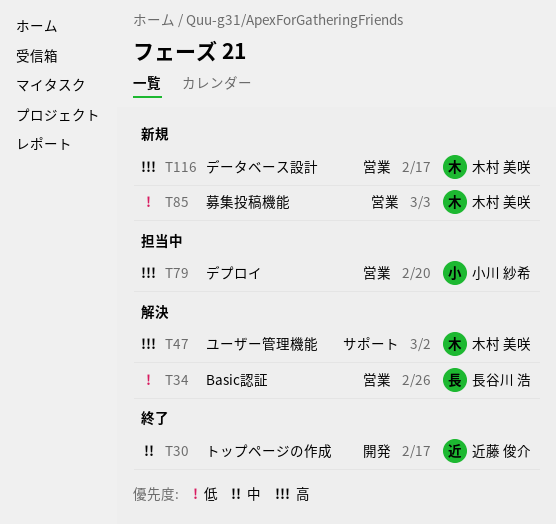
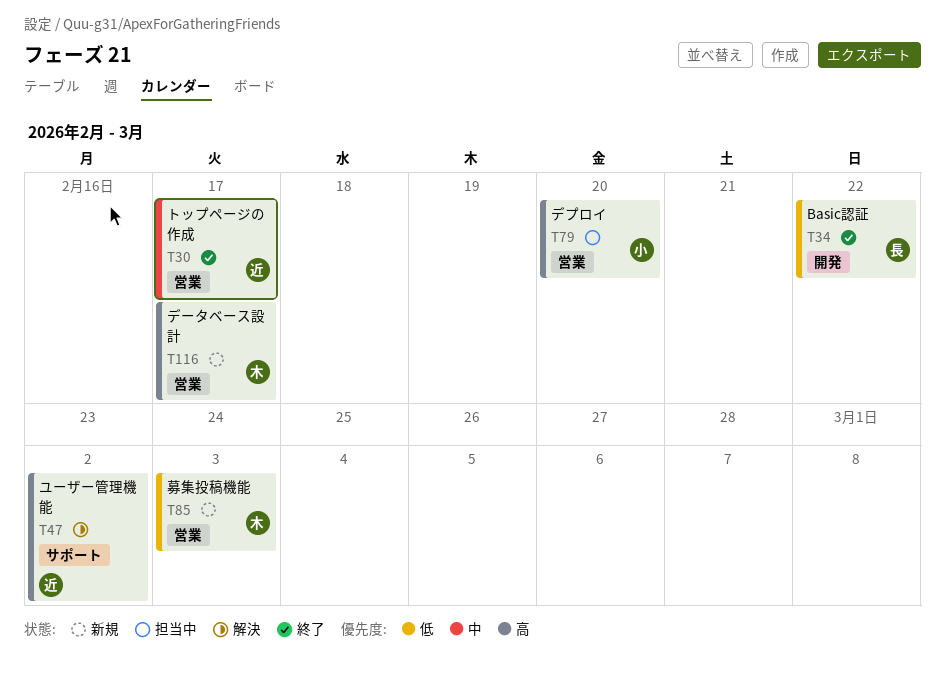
T30, label: 開発 -> 営業
T34, status: 解決 -> 終了
T34, label: 営業 -> 開発
T34, due: Feb 26 -> Feb 22
T47, owner: 木村 美咲 -> 近藤 俊介

